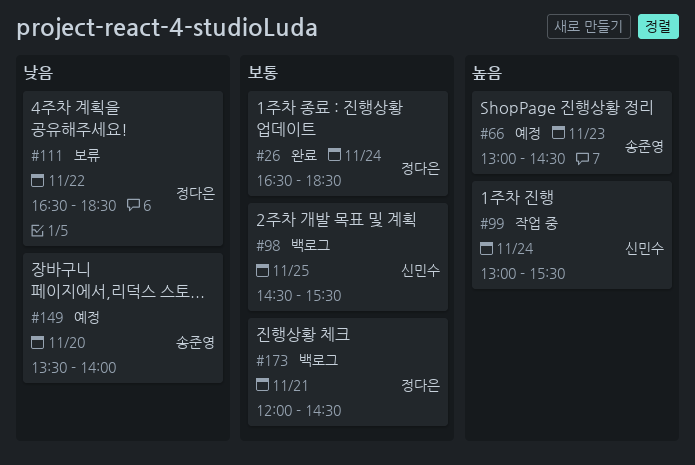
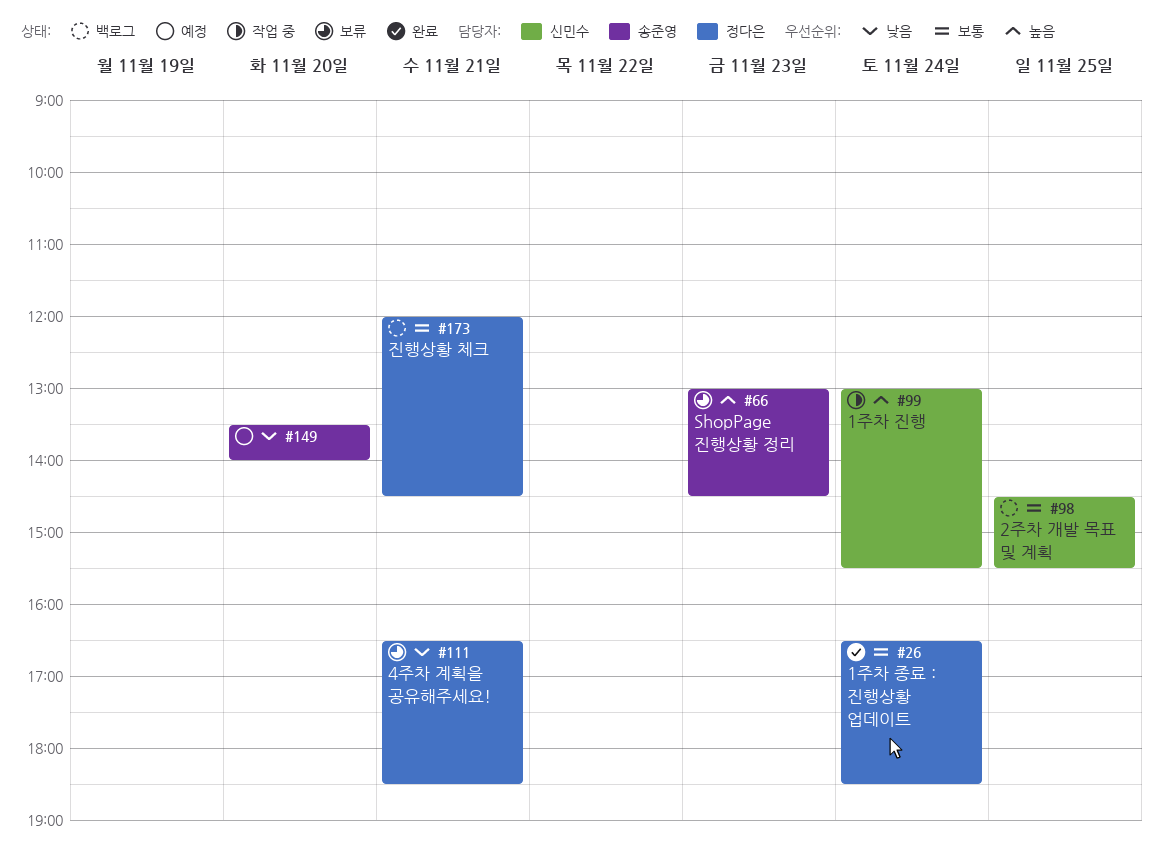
#66, status: 예정 -> 보류
#111, day: Nov 22 -> Nov 21

